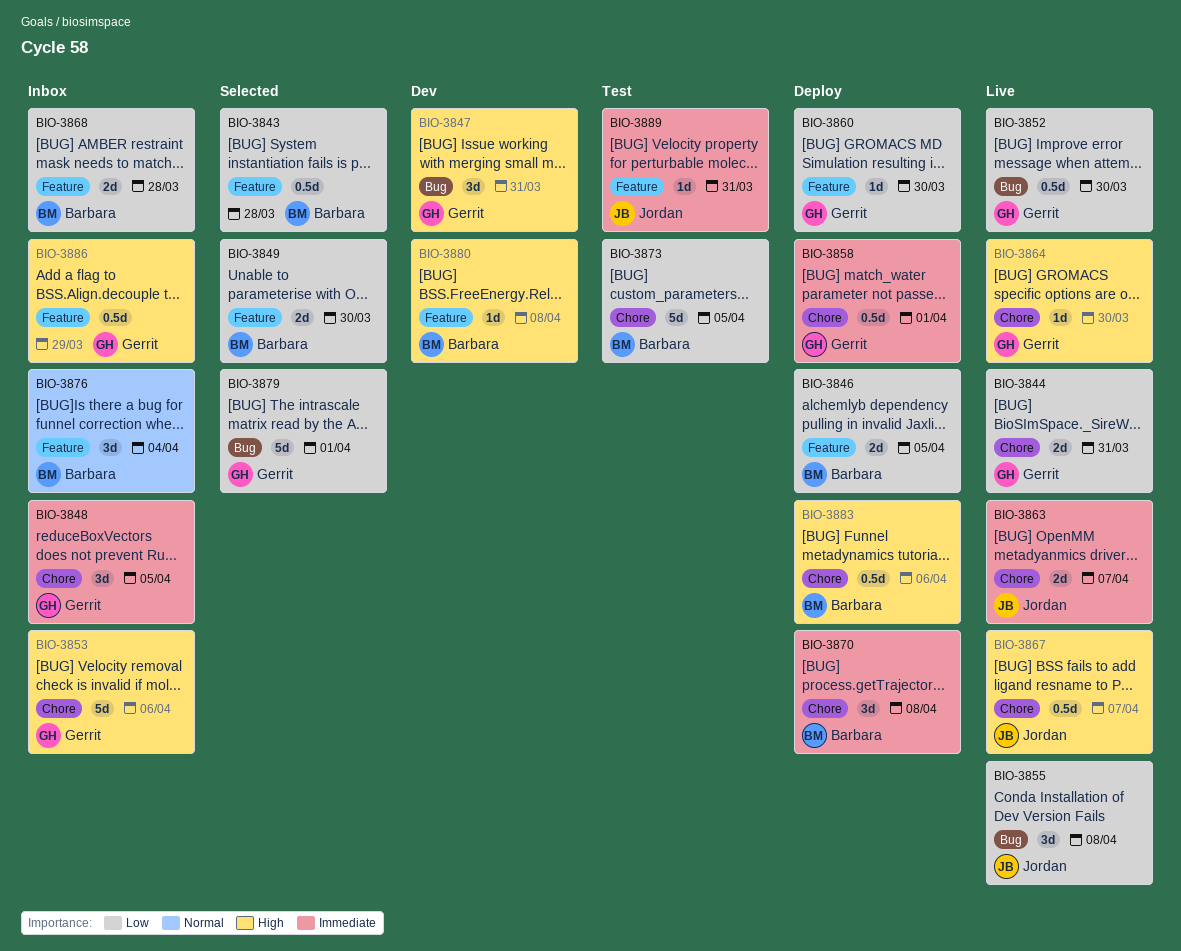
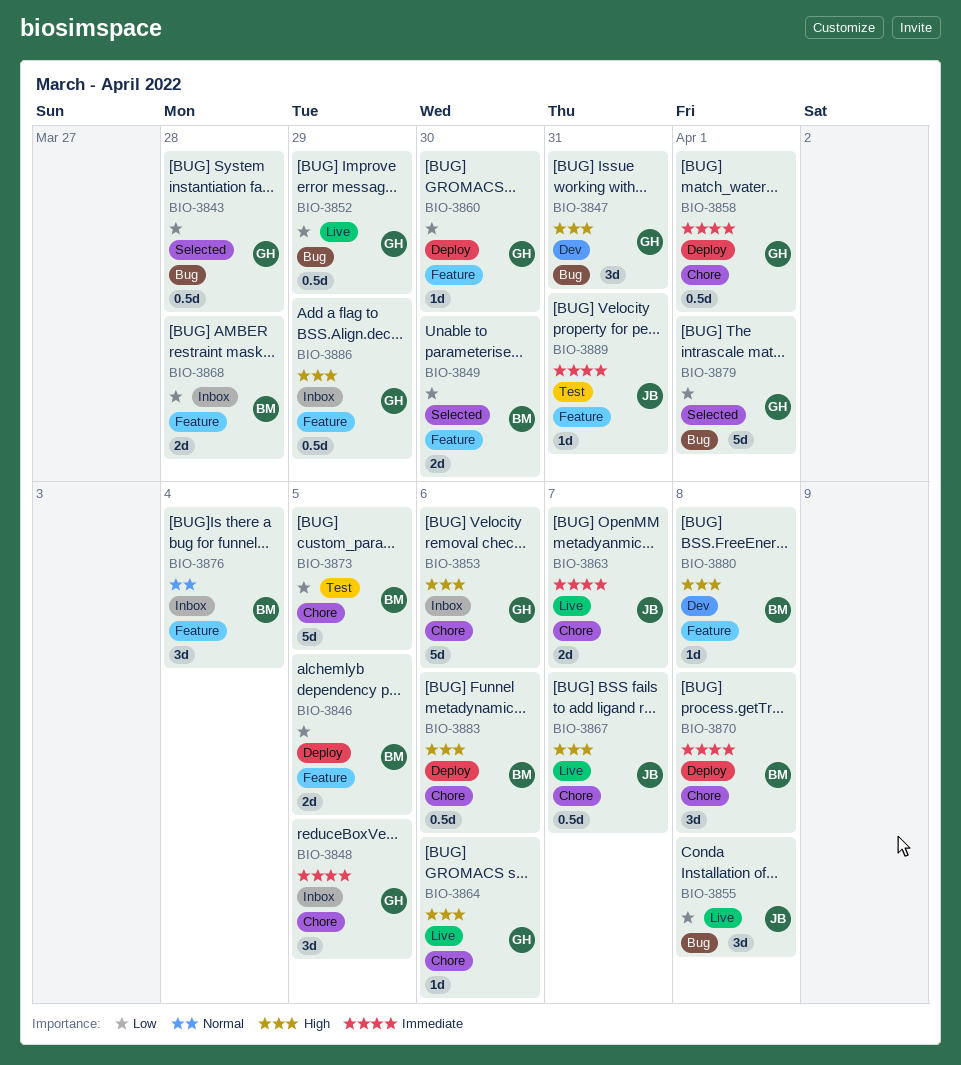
BIO-3843, owner: Barbara -> Gerrit
BIO-3843, label: Feature -> Bug
BIO-3844: present -> none
BIO-3852, due: Mar 30 -> Mar 29
BIO-3864, due: Mar 30 -> Apr 6

